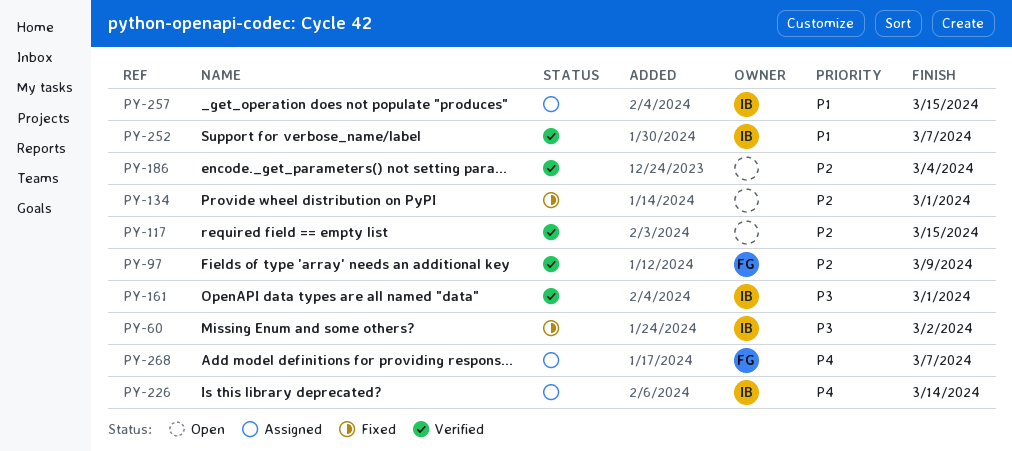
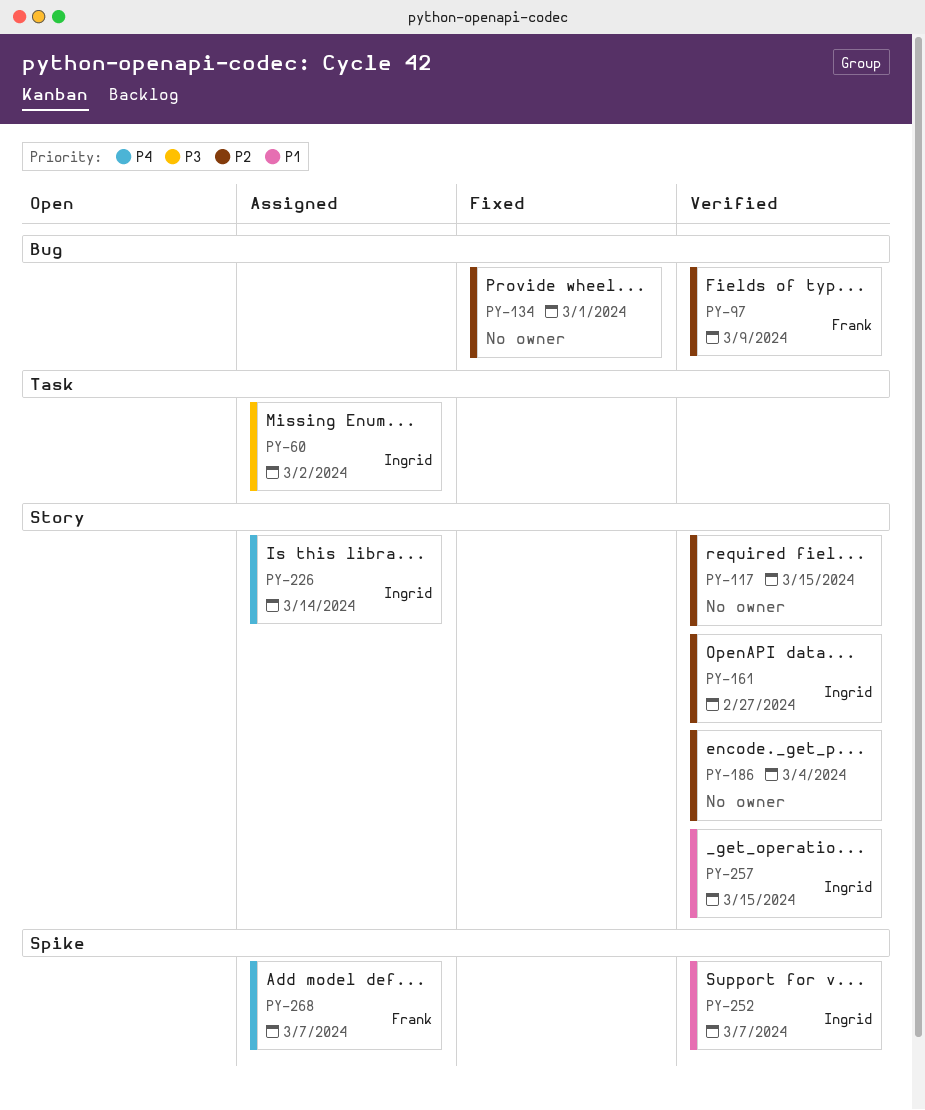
PY-60, status: Fixed -> Assigned
PY-161, priority: P3 -> P2
PY-161, due: Mar 1 -> Feb 27
PY-257, status: Assigned -> Verified

